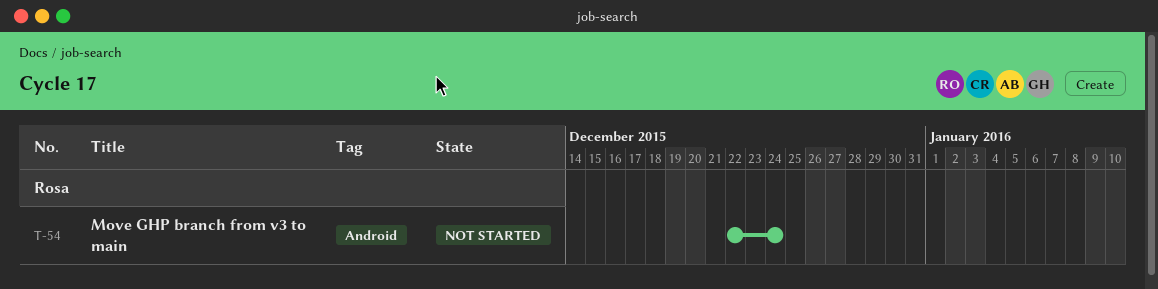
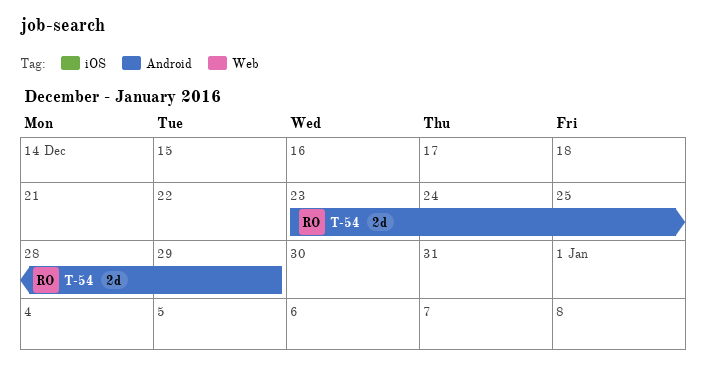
T-54, start: Dec 22 -> Dec 23
T-54, due: Dec 24 -> Dec 29

